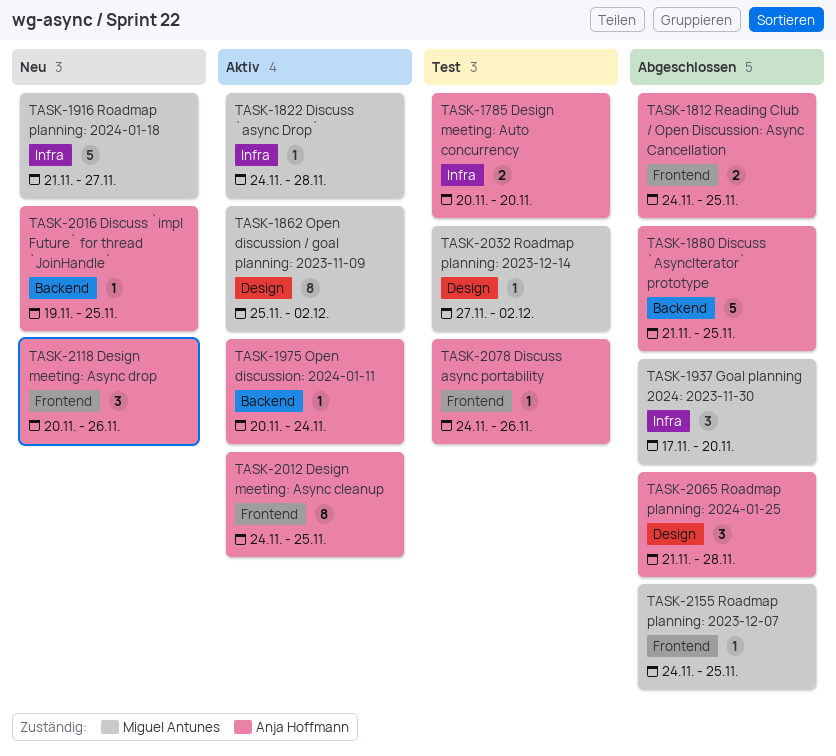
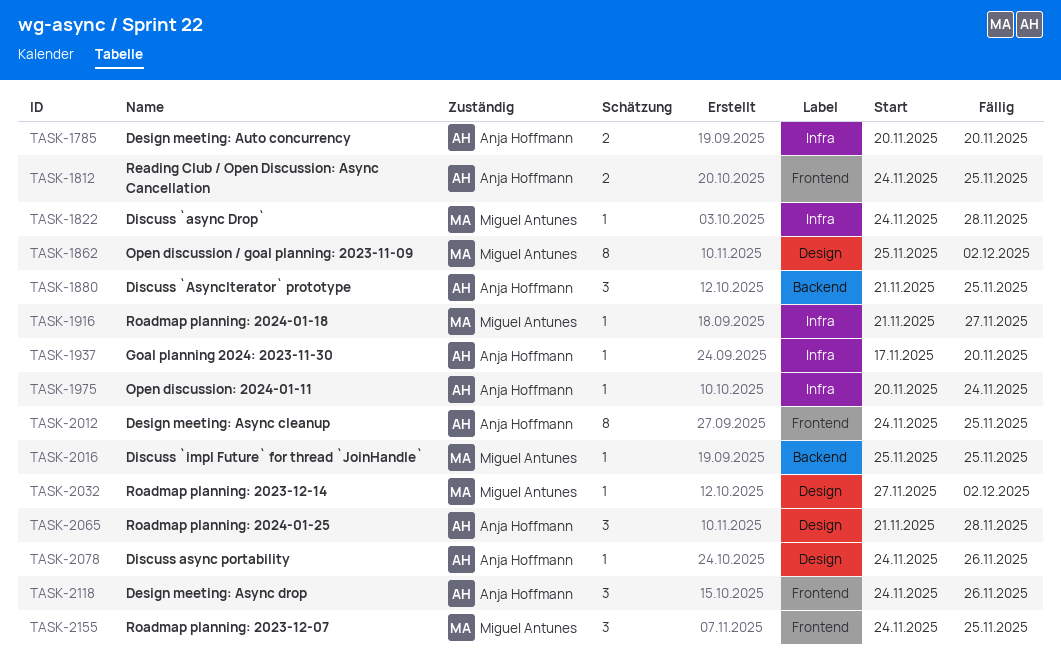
TASK-1880, estimate: 5 -> 3
TASK-1916, estimate: 5 -> 1
TASK-1937, owner: Miguel Antunes -> Anja Hoffmann
TASK-1937, estimate: 3 -> 1
TASK-1975, label: Backend -> Infra
TASK-2016, owner: Anja Hoffmann -> Miguel Antunes
TASK-2016, start: Nov 19 -> Nov 25
TASK-2078, label: Frontend -> Design
TASK-2118, start: Nov 20 -> Nov 24
TASK-2155, estimate: 1 -> 3

